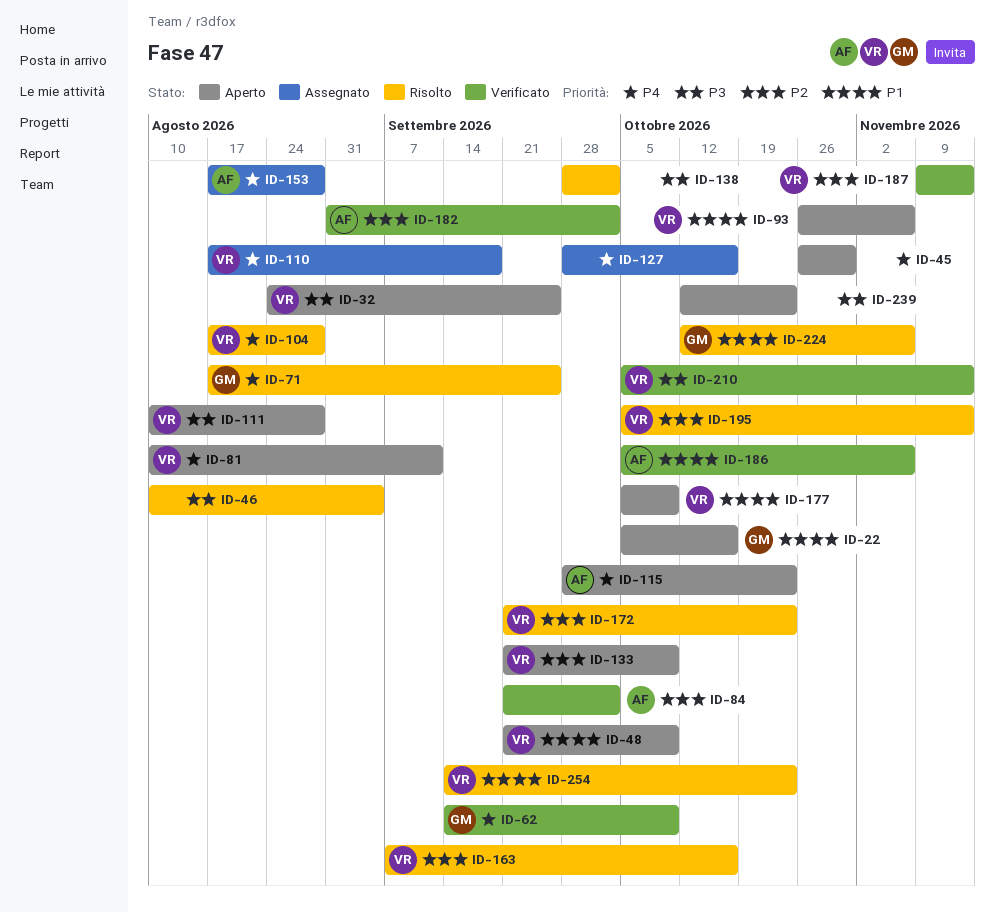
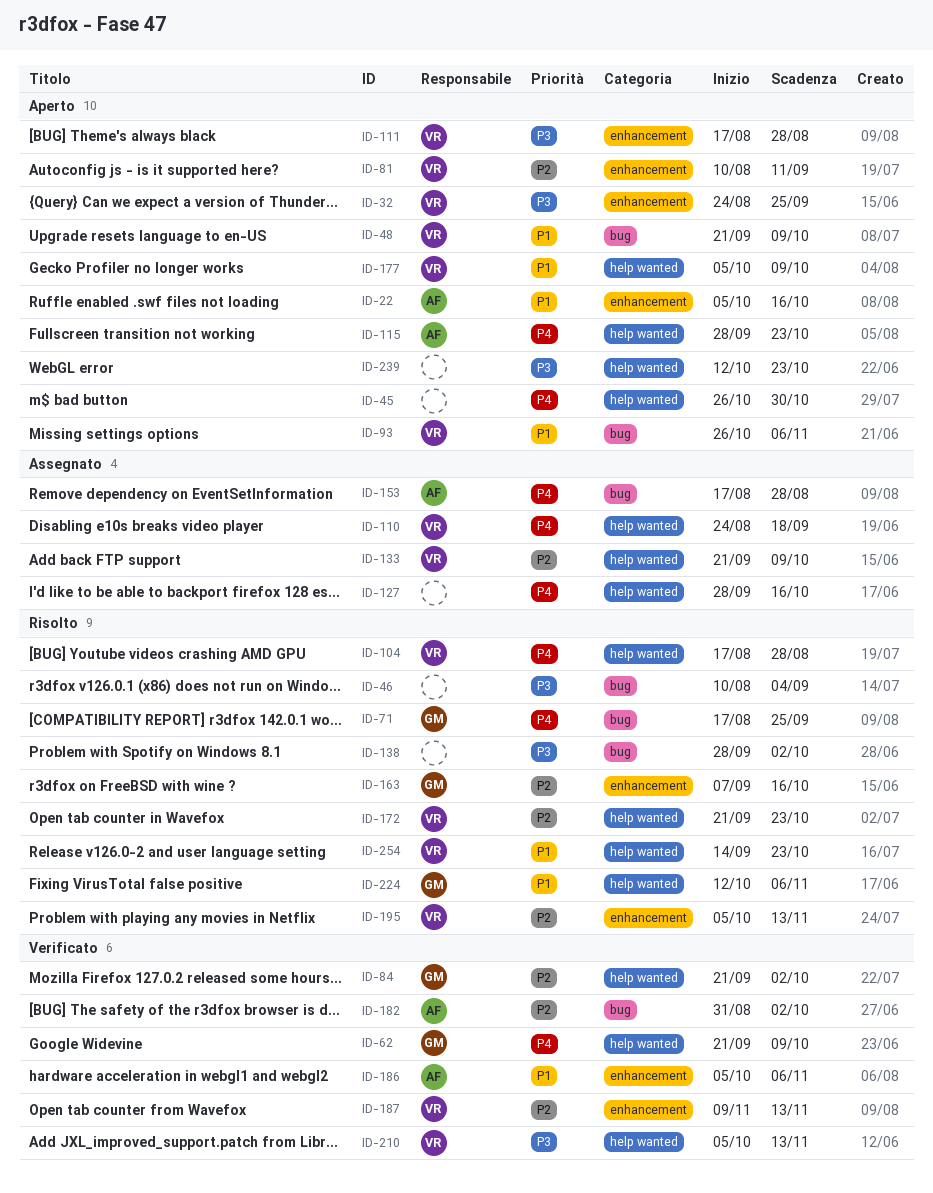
ID-22, owner: GM -> AF
ID-62, start: Sep 14 -> Sep 21
ID-81, priority: P4 -> P2
ID-84, owner: AF -> GM
ID-110, start: Aug 17 -> Aug 24
ID-111, start: Aug 10 -> Aug 17
ID-133, status: Aperto -> Assegnato
ID-163, owner: VR -> GM

